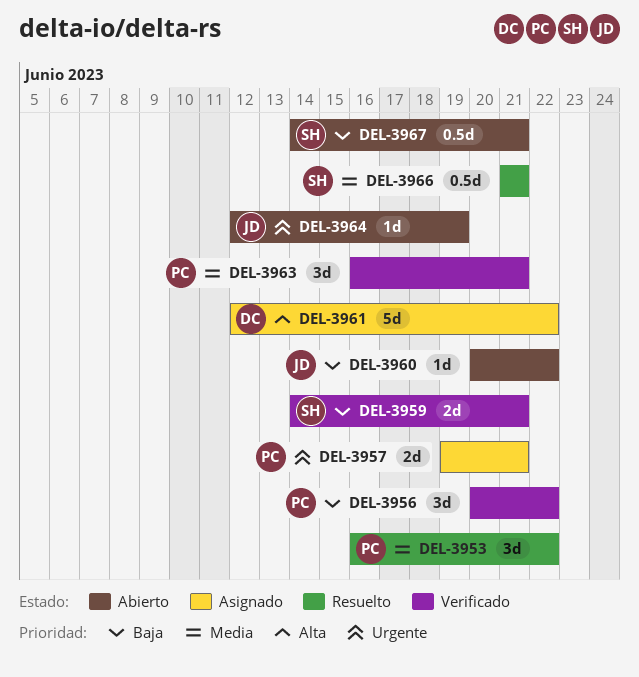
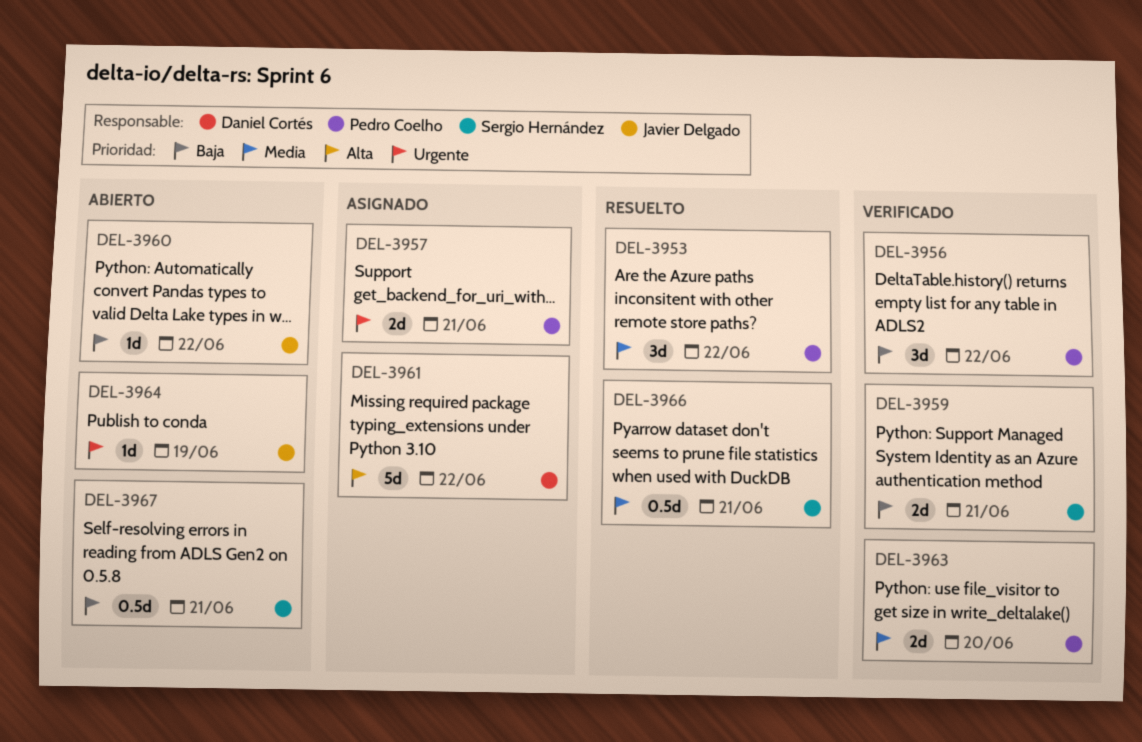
DEL-3963, estimate: 3d -> 2d
DEL-3963, due: Jun 21 -> Jun 20

